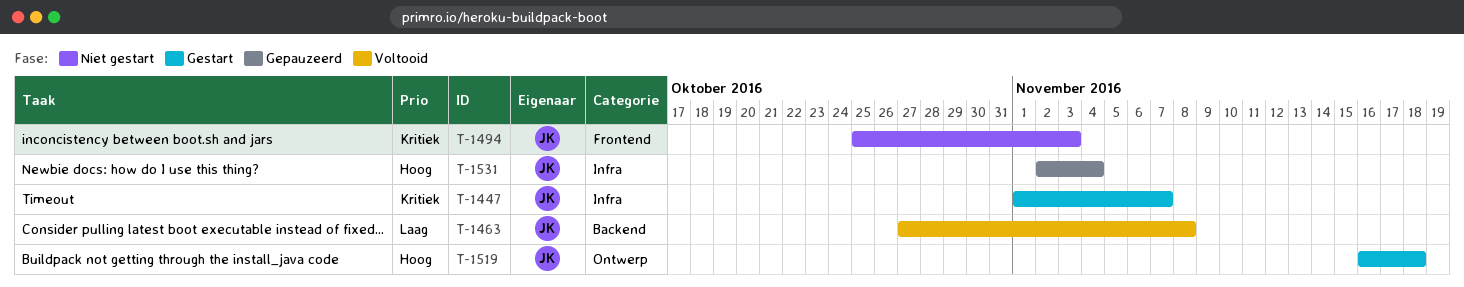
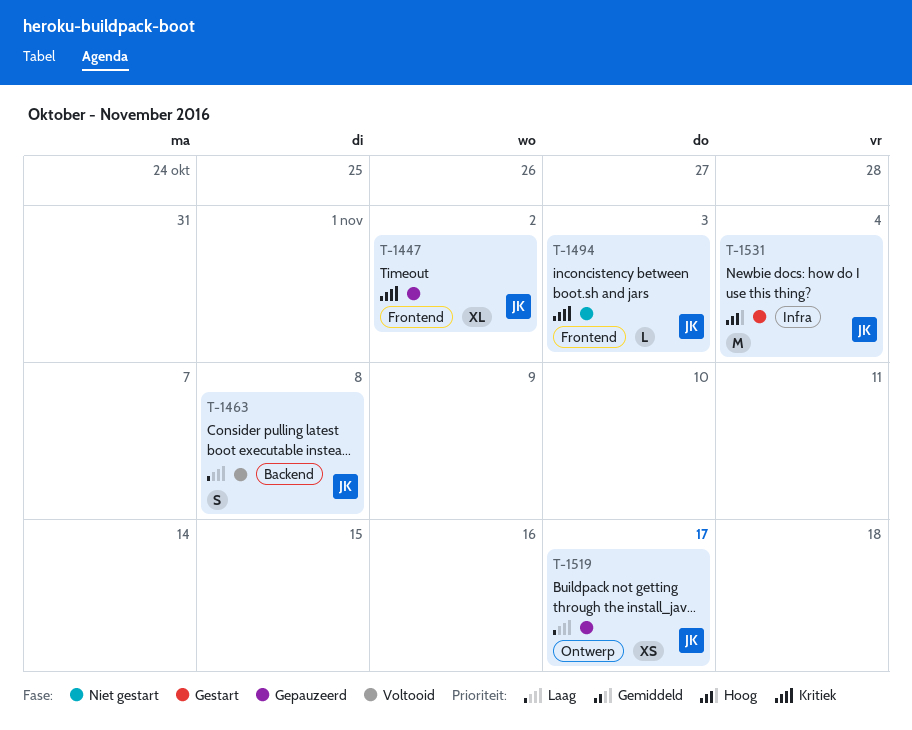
T-1447, status: Gestart -> Gepauzeerd
T-1447, label: Infra -> Frontend
T-1447, due: Nov 7 -> Nov 2
T-1519, status: Gestart -> Gepauzeerd
T-1519, priority: Hoog -> Laag
T-1519, due: Nov 18 -> Nov 17
T-1531, status: Gepauzeerd -> Gestart

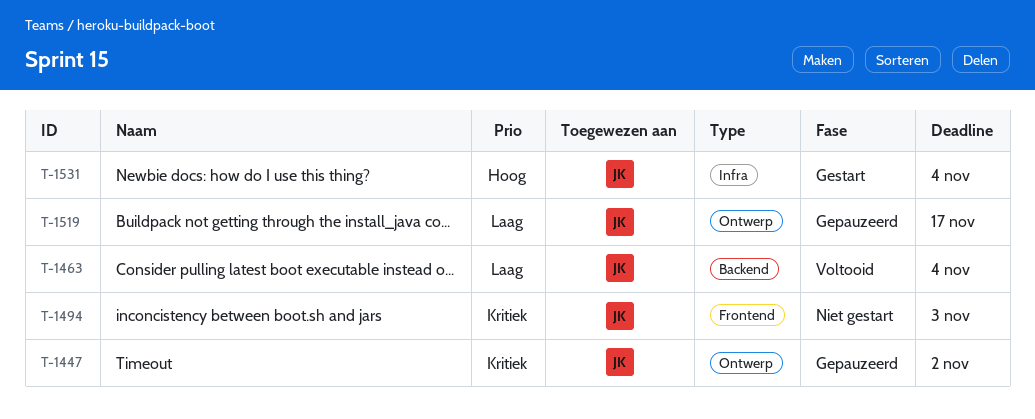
T-1447, label: Frontend -> Ontwerp
T-1463, due: Nov 8 -> Nov 4

